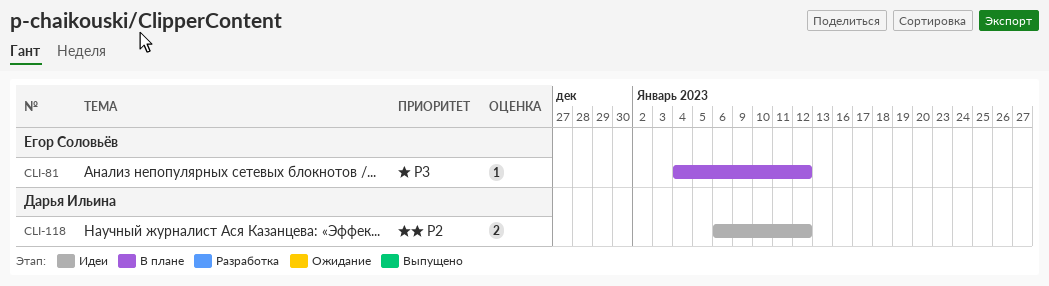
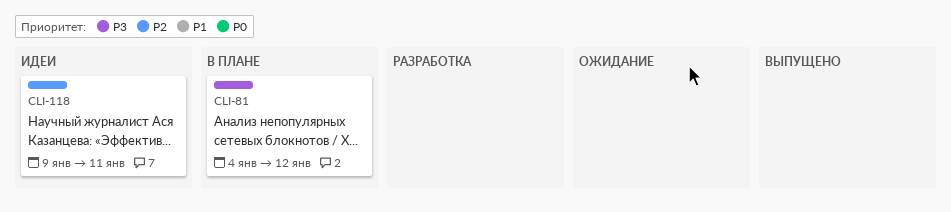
CLI-118, start: Jan 6 -> Jan 9
CLI-118, due: Jan 12 -> Jan 11

